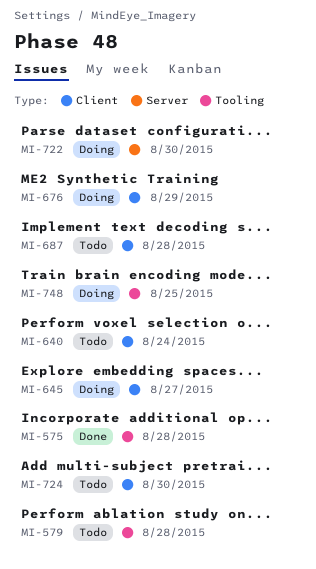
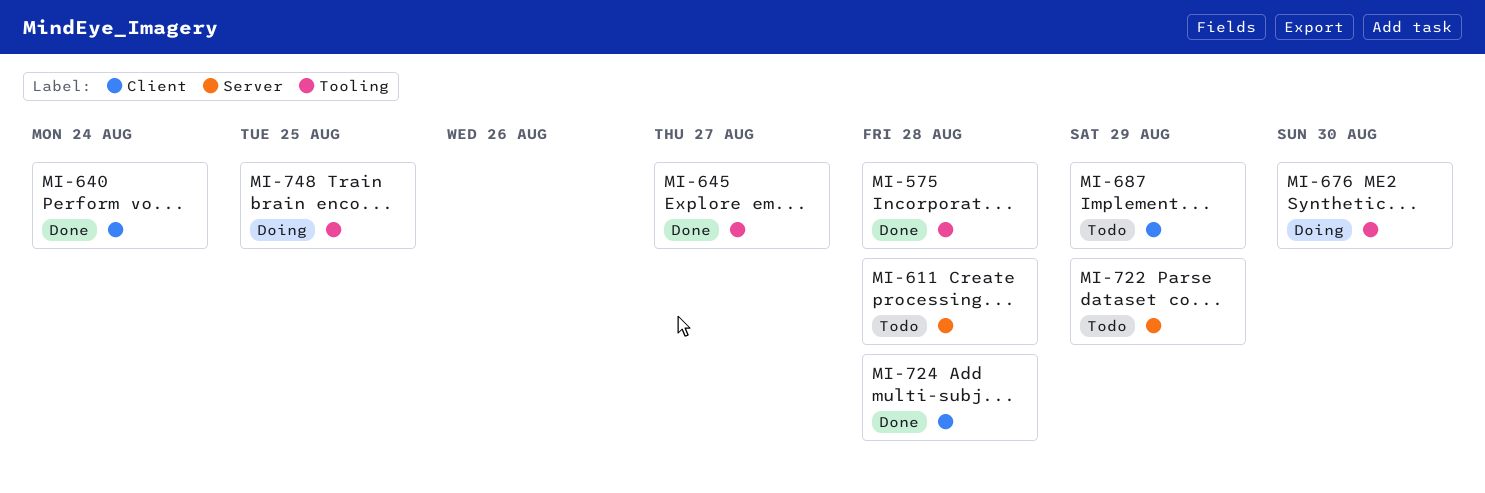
MI-579: present -> none
MI-611: none -> present
MI-640, status: Todo -> Done
MI-645, status: Doing -> Done
MI-645, label: Client -> Tooling
MI-676, label: Client -> Tooling
MI-676, due: Aug 29 -> Aug 30
MI-687, due: Aug 28 -> Aug 29
MI-722, status: Doing -> Todo
MI-722, due: Aug 30 -> Aug 29
MI-724, status: Todo -> Done
MI-724, due: Aug 30 -> Aug 28

